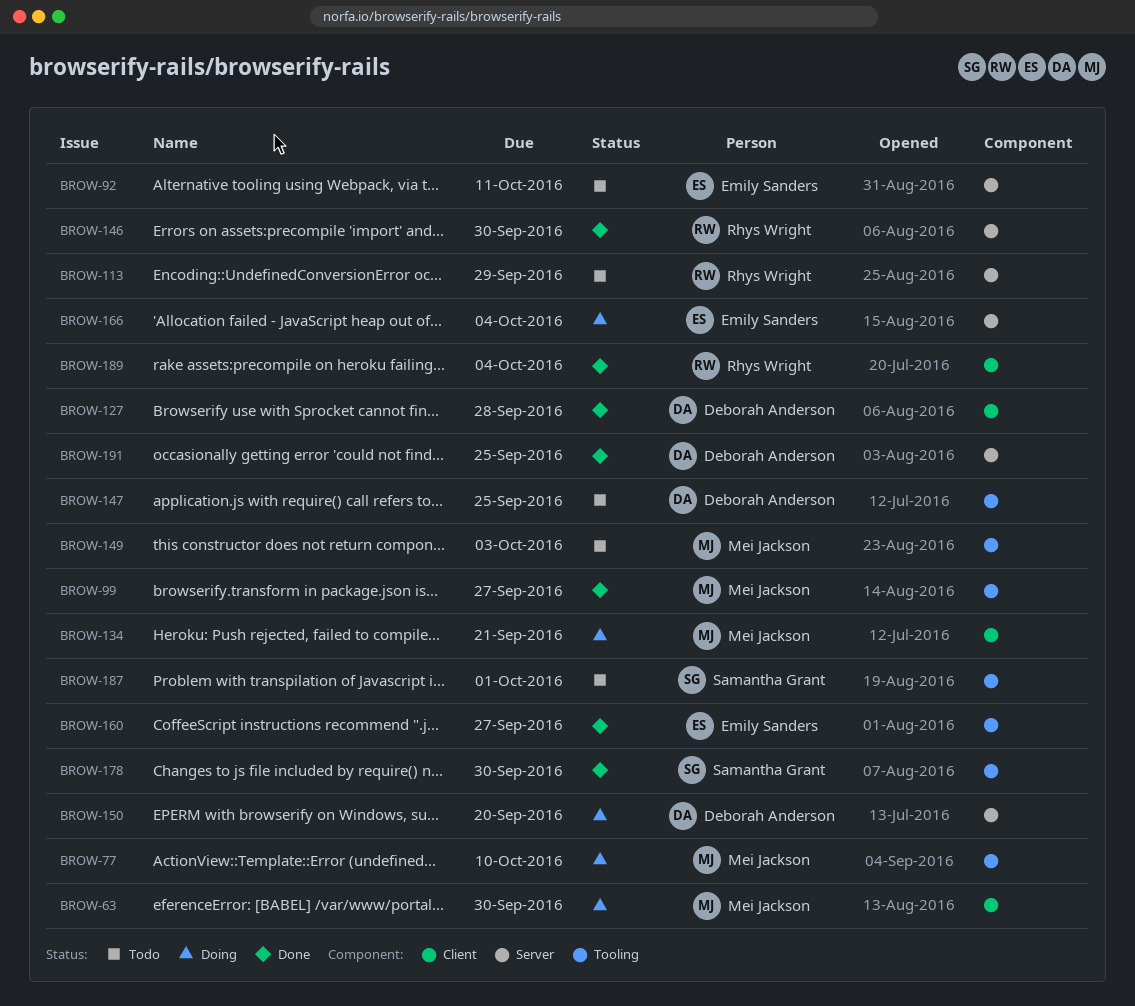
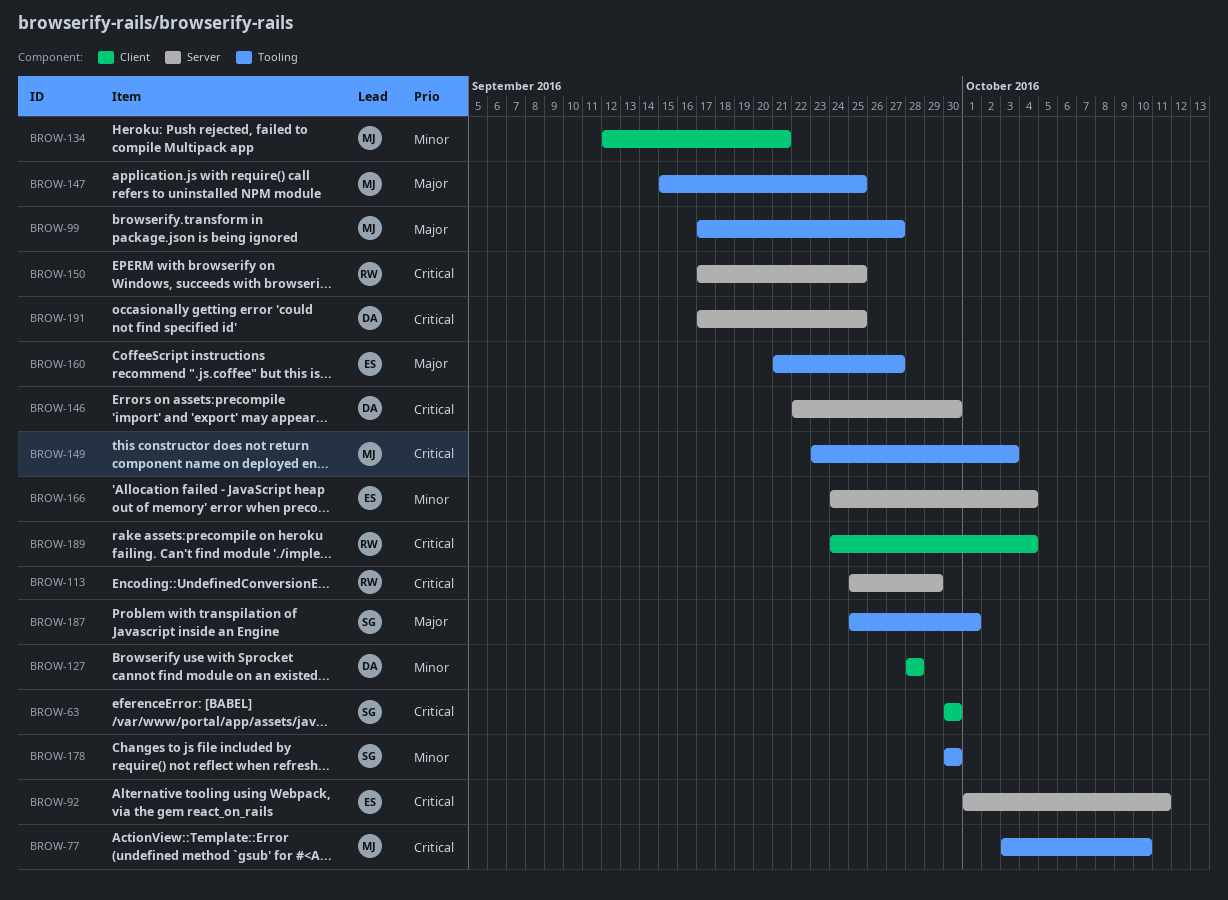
BROW-63, owner: Mei Jackson -> Samantha Grant
BROW-146, owner: Rhys Wright -> Deborah Anderson
BROW-147, owner: Deborah Anderson -> Mei Jackson
BROW-150, owner: Deborah Anderson -> Rhys Wright
BROW-150, due: Sep 20 -> Sep 25

